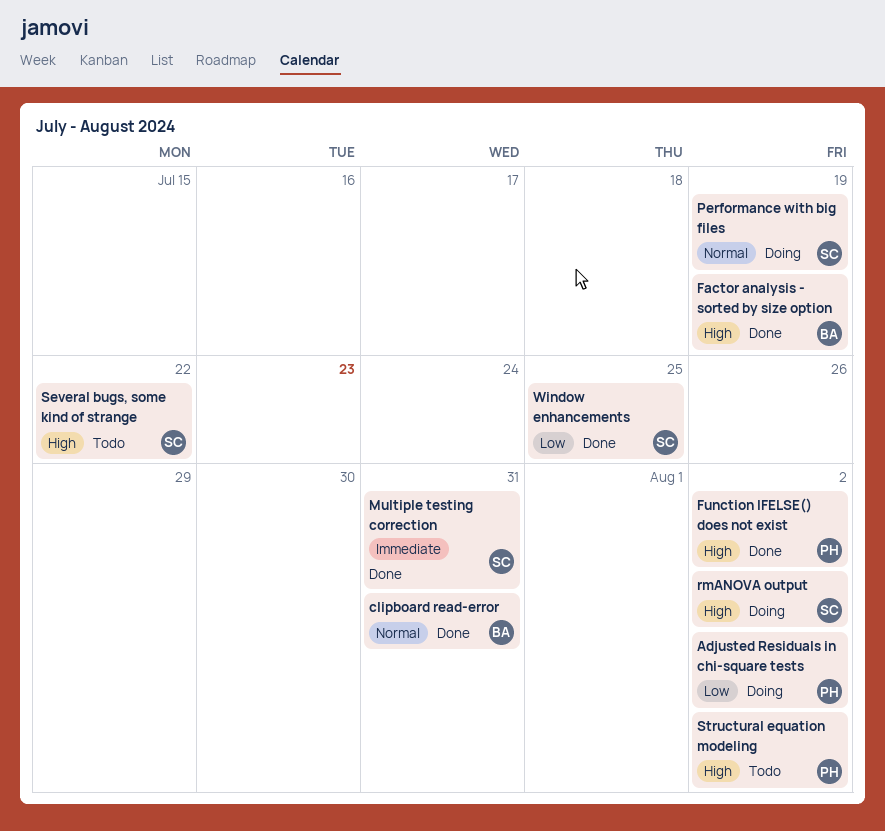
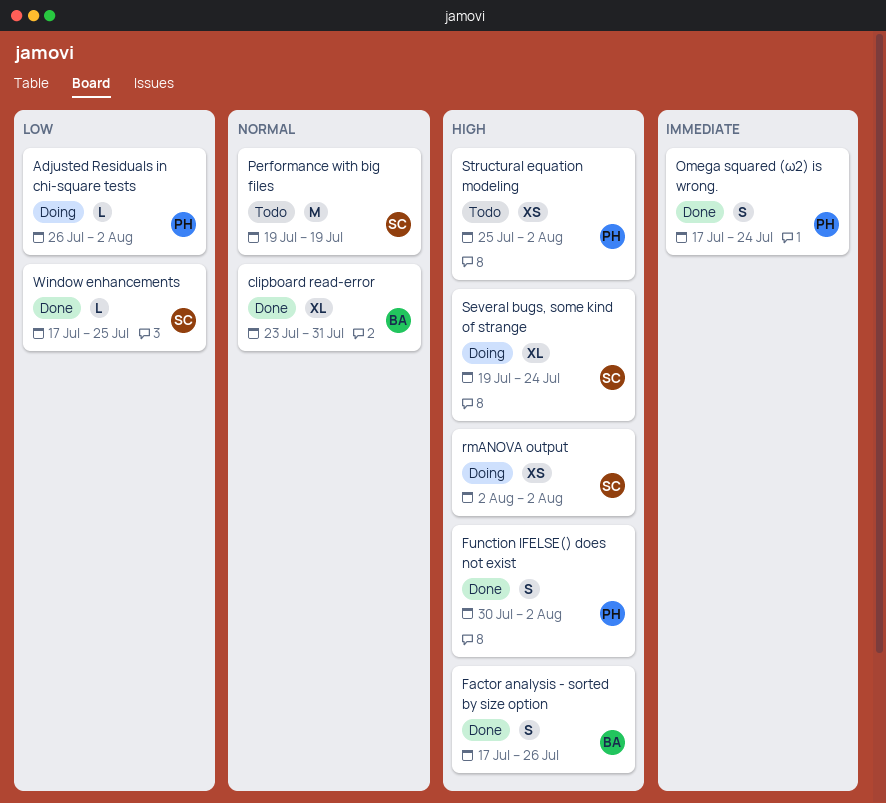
Factor analysis - sorted by size option, due: Jul 19 -> Jul 26
Multiple testing correction: present -> none
Omega squared (ω2) is wrong.: none -> present
Performance with big files, status: Doing -> Todo
Several bugs, some kind of strange, status: Todo -> Doing
Several bugs, some kind of strange, due: Jul 22 -> Jul 24

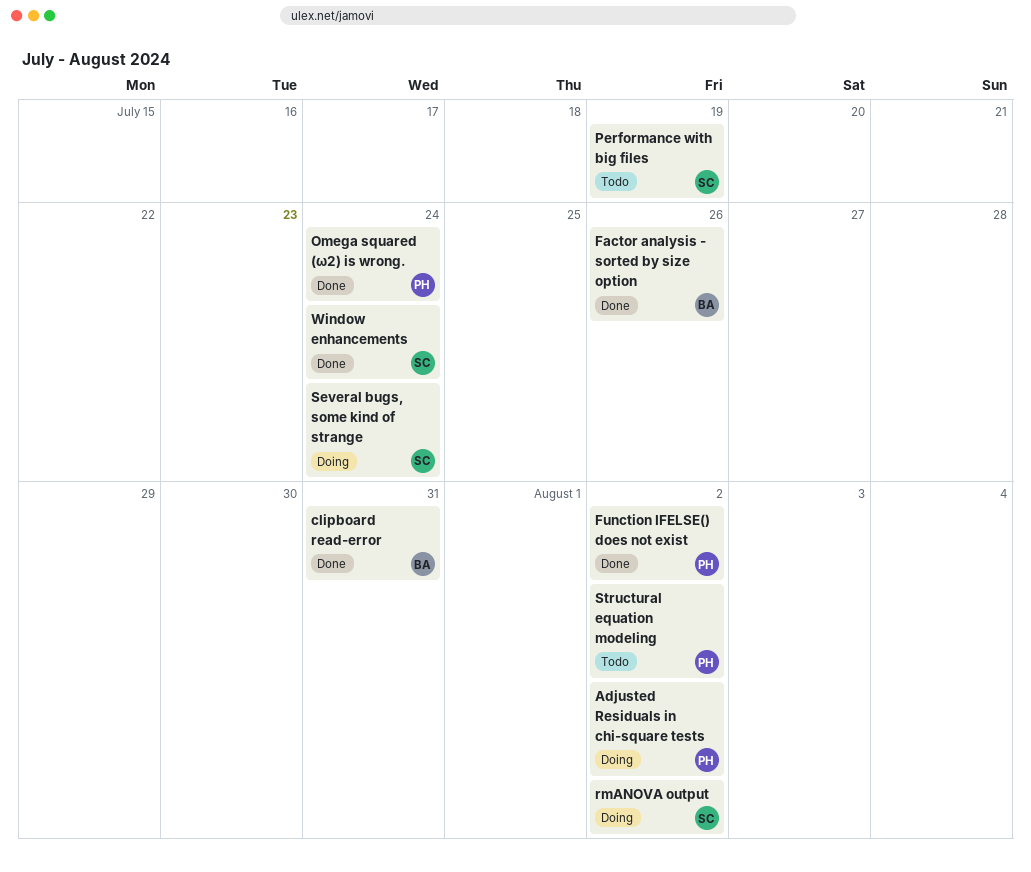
Window enhancements, due: Jul 25 -> Jul 24

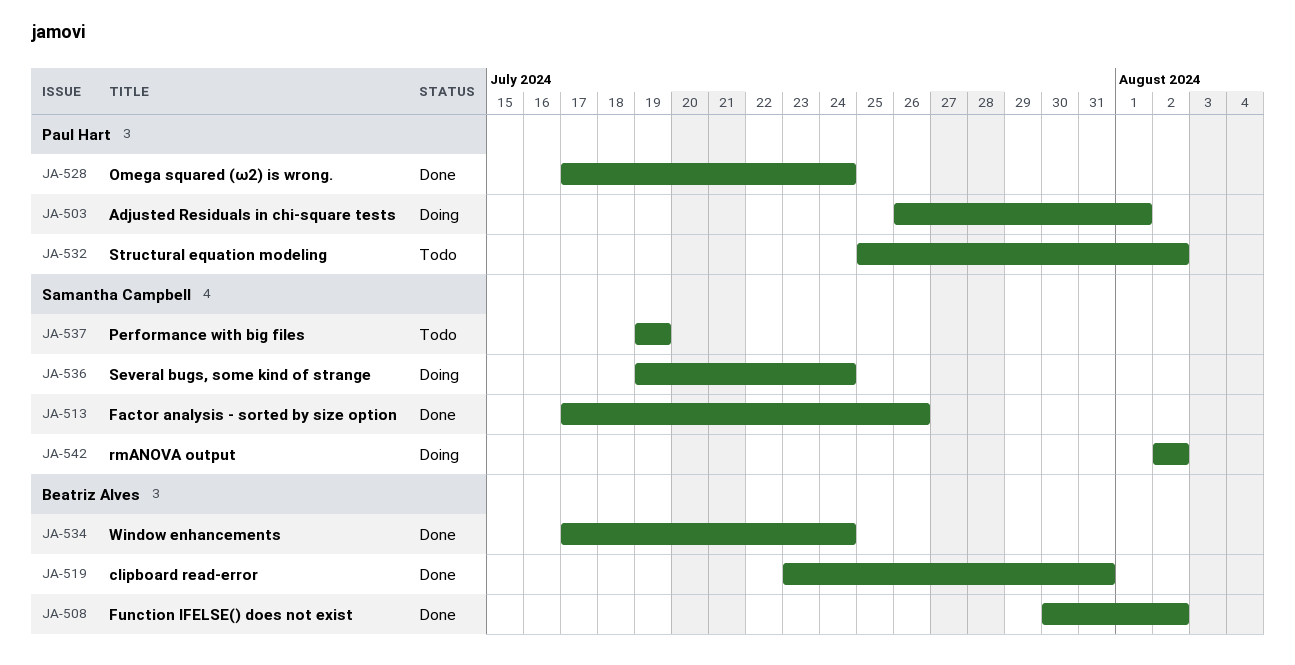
Adjusted Residuals in chi-square tests, due: Aug 2 -> Aug 1
Factor analysis - sorted by size option, owner: Beatriz Alves -> Samantha Campbell
Function IFELSE() does not exist, owner: Paul Hart -> Beatriz Alves
Window enhancements, owner: Samantha Campbell -> Beatriz Alves

